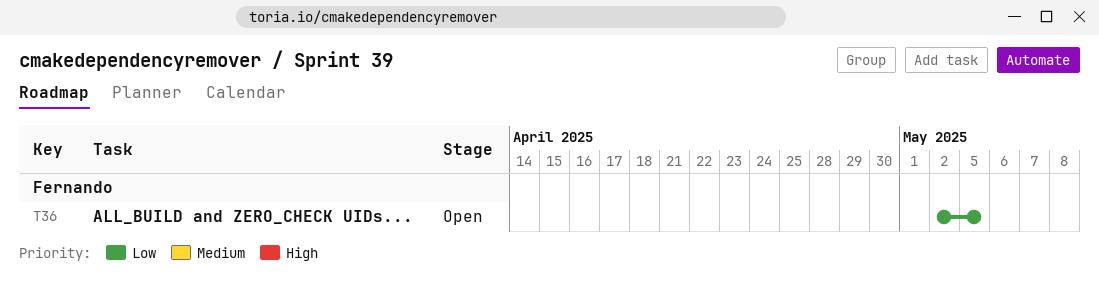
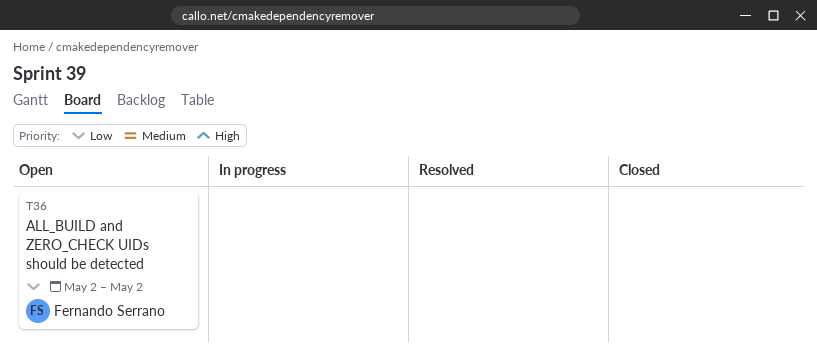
T36, due: May 5 -> May 2

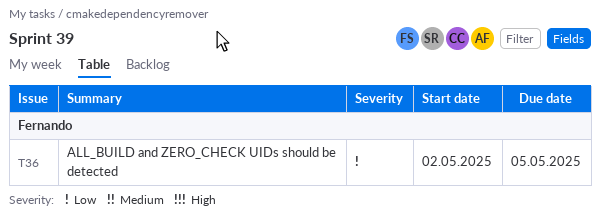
T36, due: May 2 -> May 5

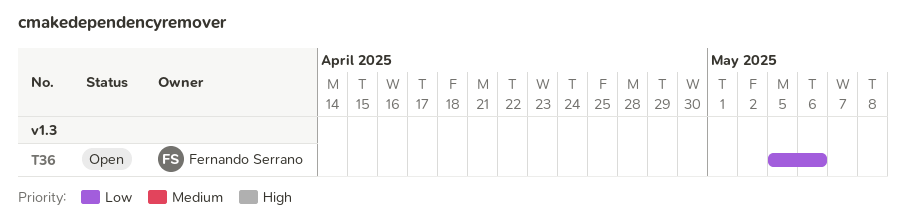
T36, start: May 2 -> May 5
T36, due: May 5 -> May 6

